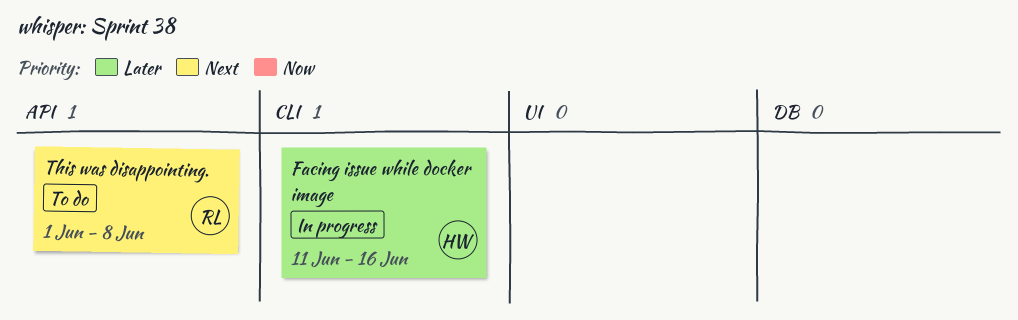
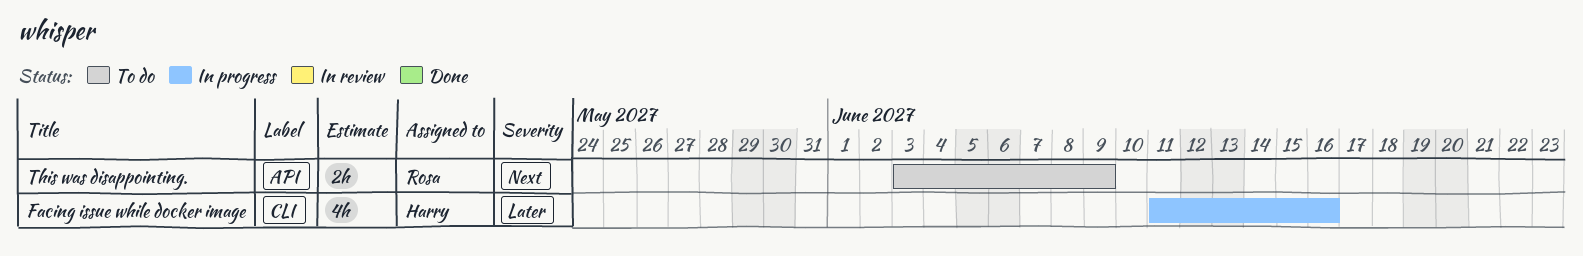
This was disappointing., start: Jun 1 -> Jun 3
This was disappointing., due: Jun 8 -> Jun 9

